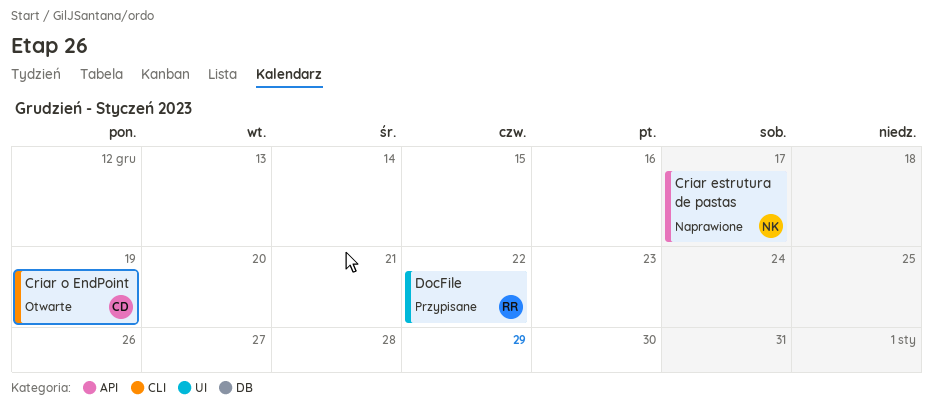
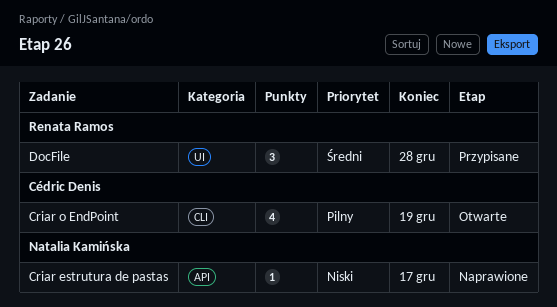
DocFile, due: Dec 22 -> Dec 28

